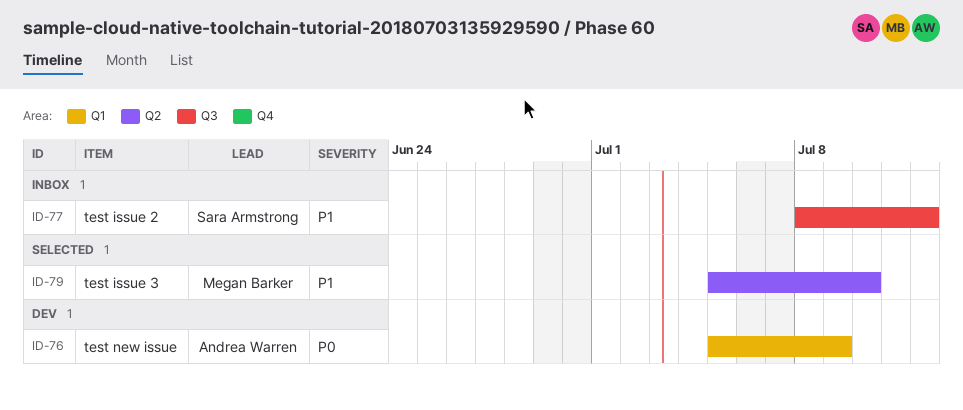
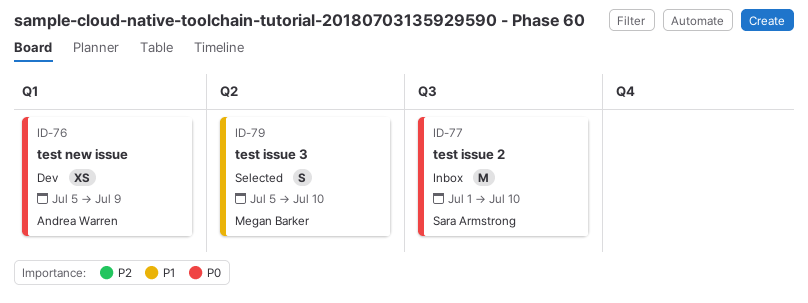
ID-77, priority: P1 -> P0
ID-77, start: Jul 8 -> Jul 1
ID-77, due: Jul 12 -> Jul 10

